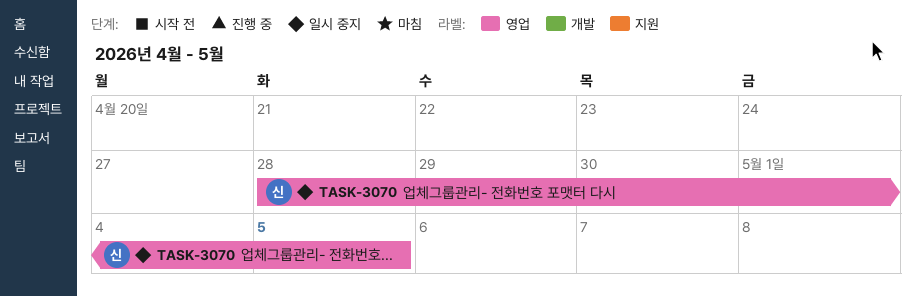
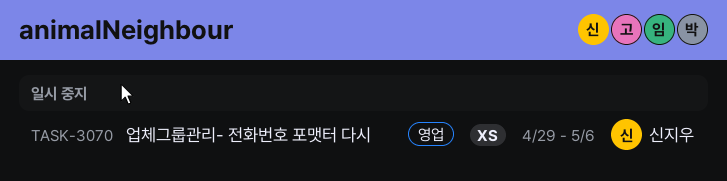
TASK-3070, start: Apr 28 -> Apr 29
TASK-3070, due: May 5 -> May 6

